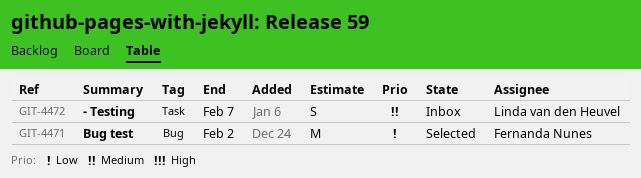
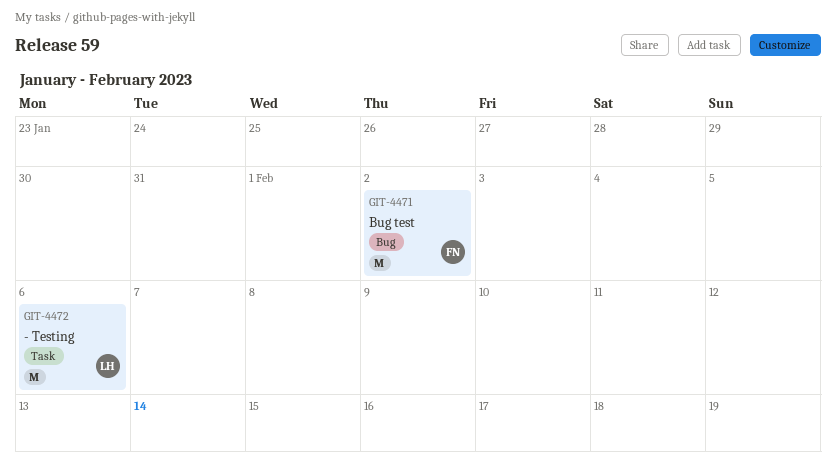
GIT-4472, estimate: S -> M
GIT-4472, due: Feb 7 -> Feb 6

